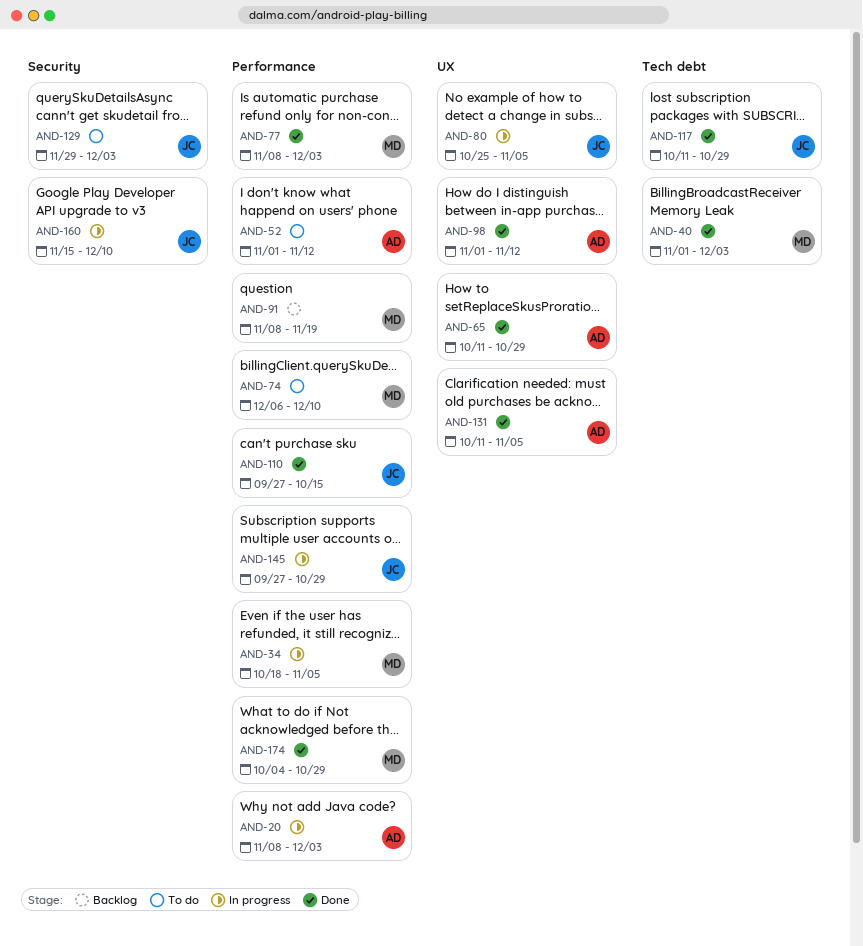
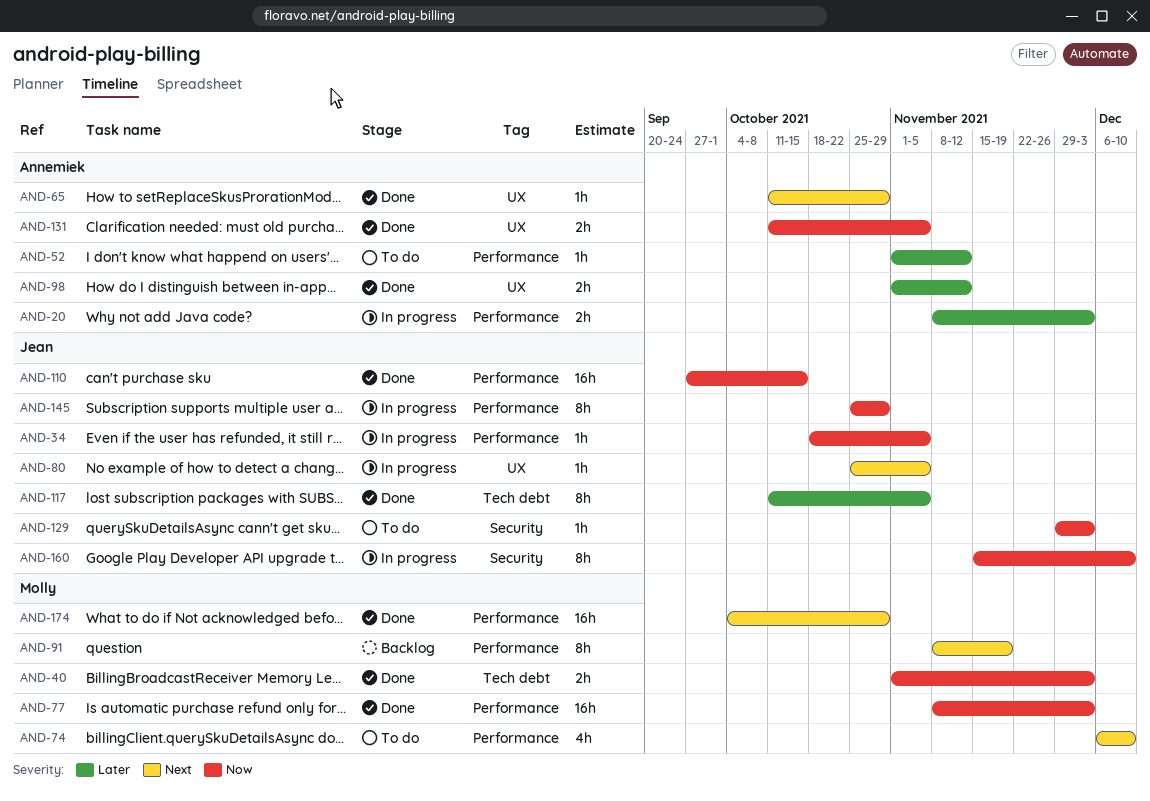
AND-34, owner: Molly -> Jean
AND-117, due: Oct 29 -> Nov 5
AND-145, start: Sep 27 -> Oct 25

